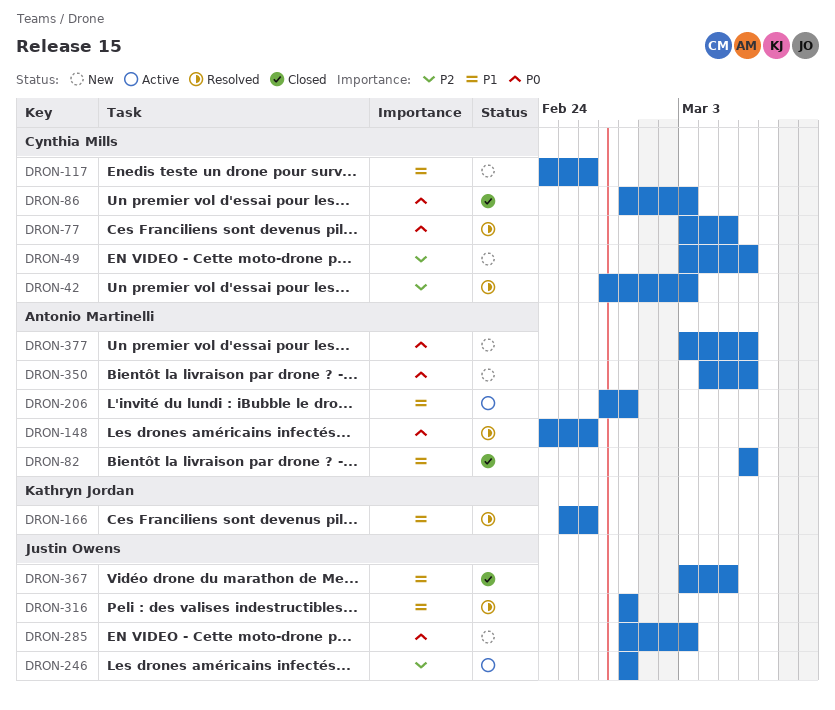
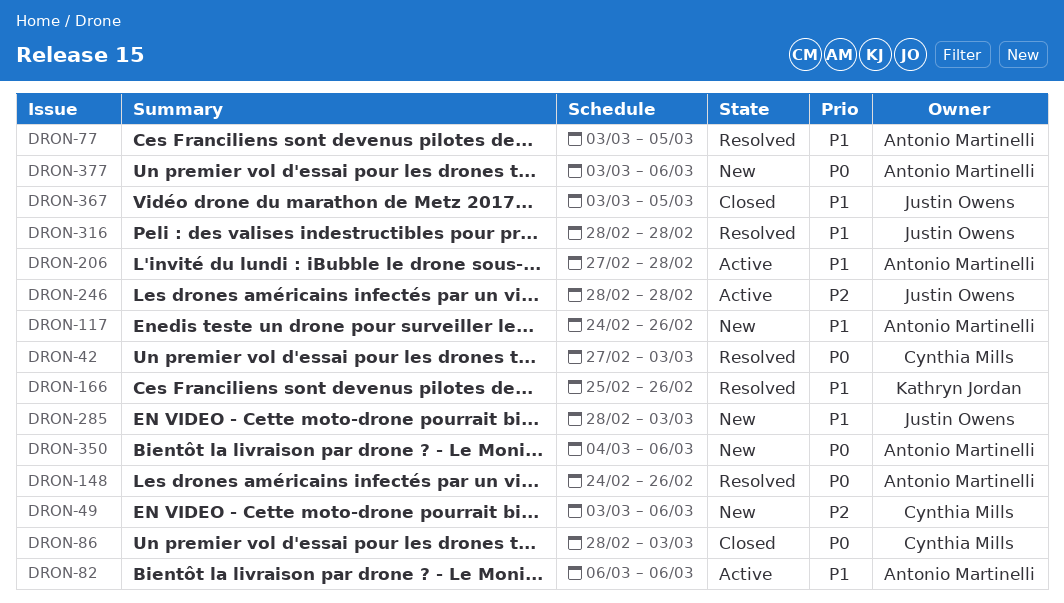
DRON-42, priority: P2 -> P0
DRON-77, owner: Cynthia Mills -> Antonio Martinelli
DRON-77, priority: P0 -> P1
DRON-82, status: Closed -> Active
DRON-117, owner: Cynthia Mills -> Antonio Martinelli
DRON-285, priority: P0 -> P1

